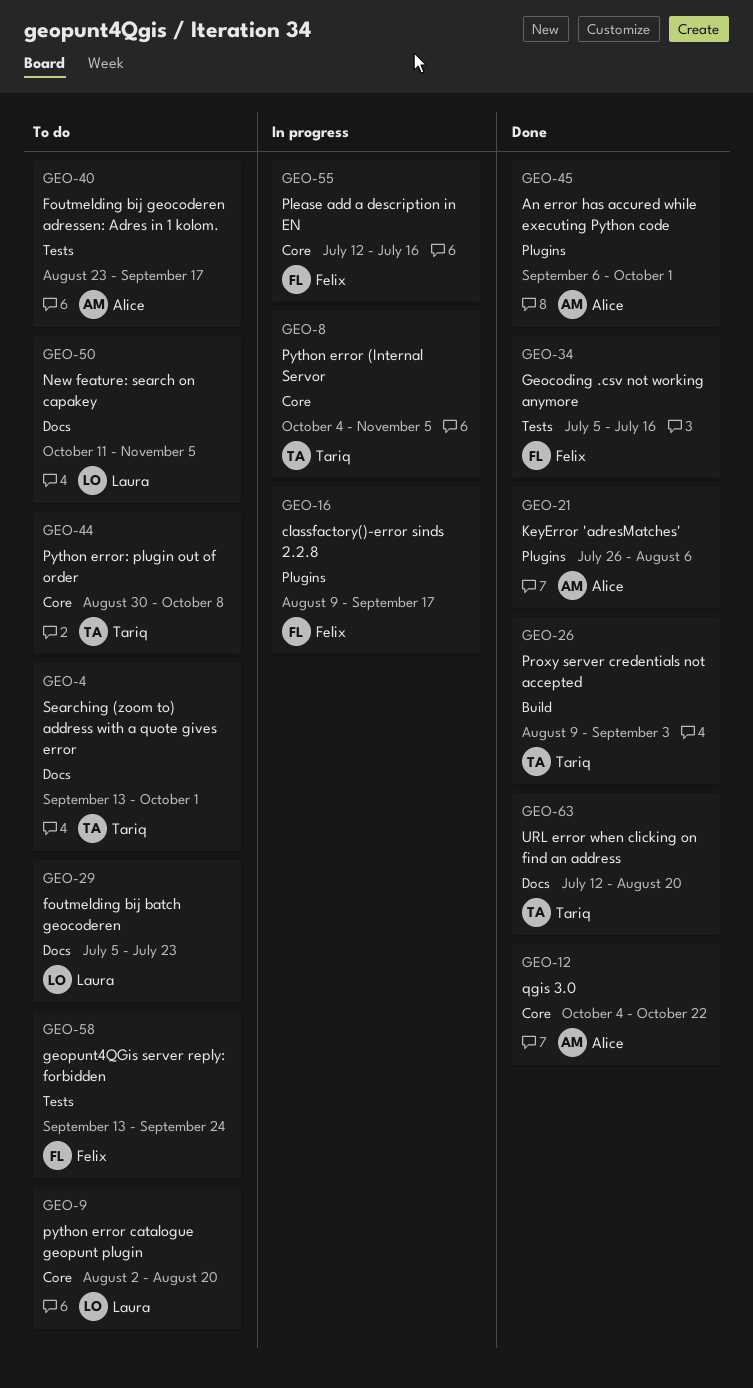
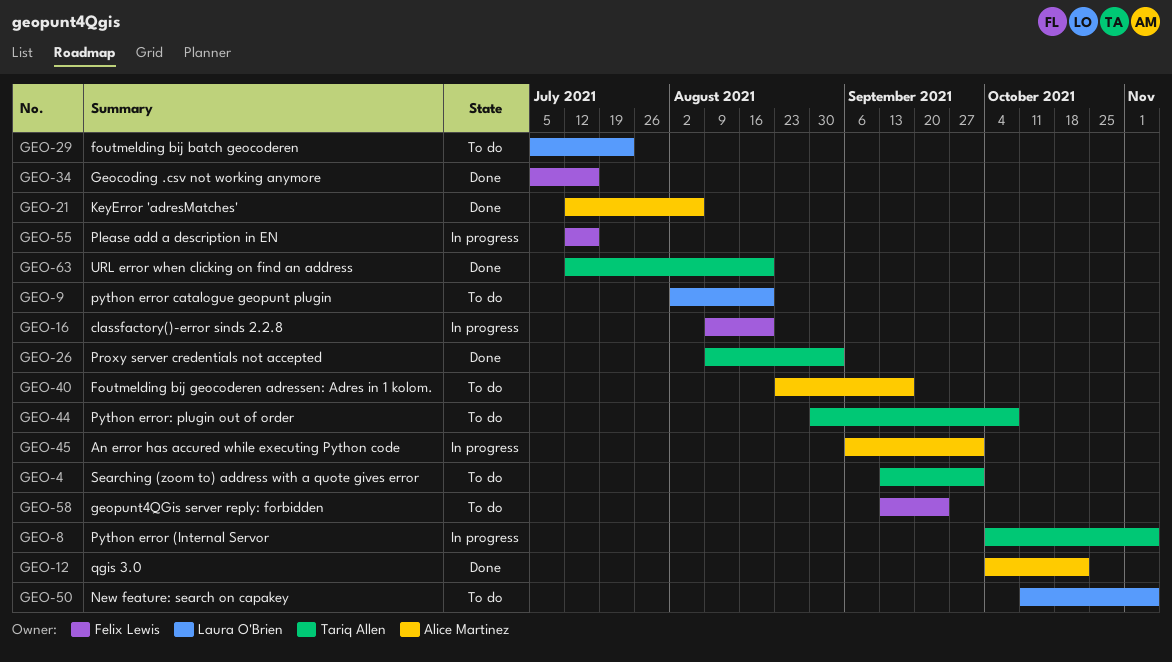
GEO-16, due: Sep 17 -> Aug 20
GEO-21, start: Jul 26 -> Jul 12
GEO-45, status: Done -> In progress

